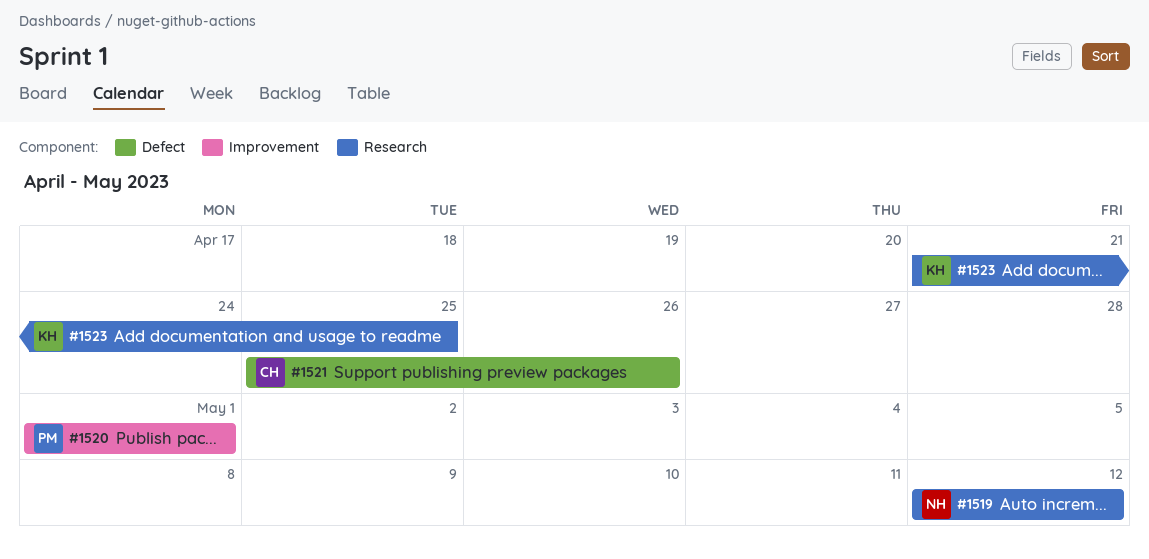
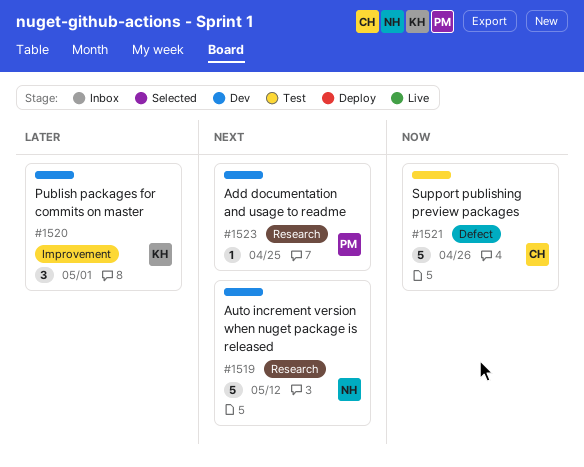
#1520, owner: PM -> KH
#1523, owner: KH -> PM

